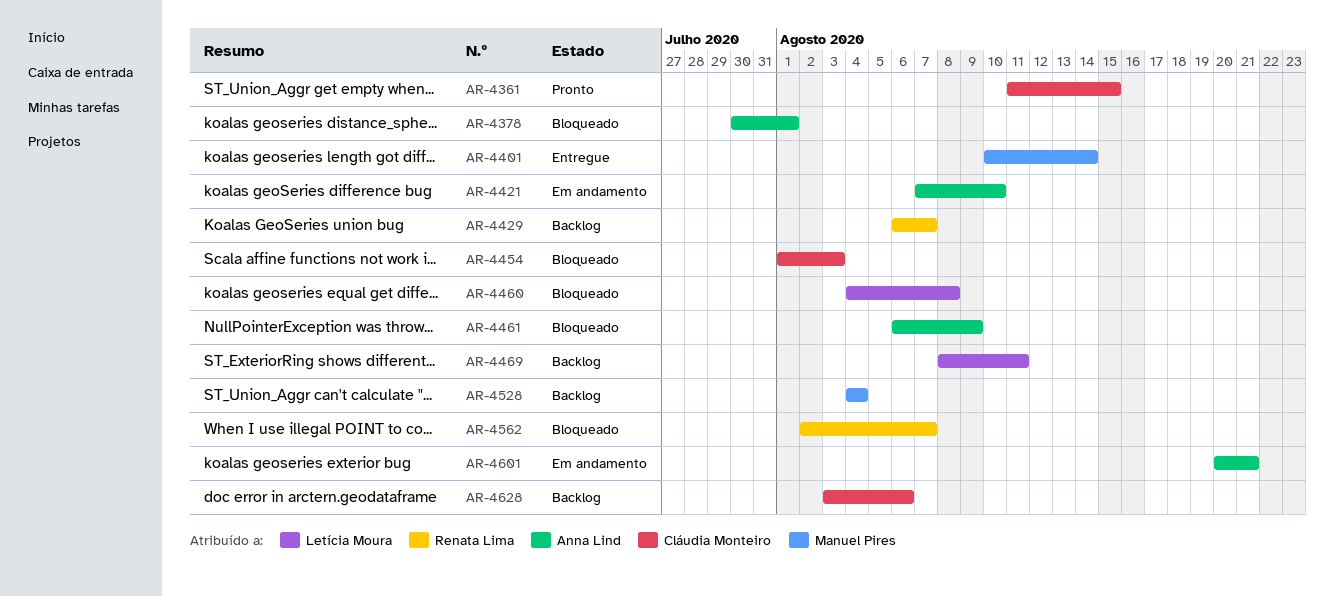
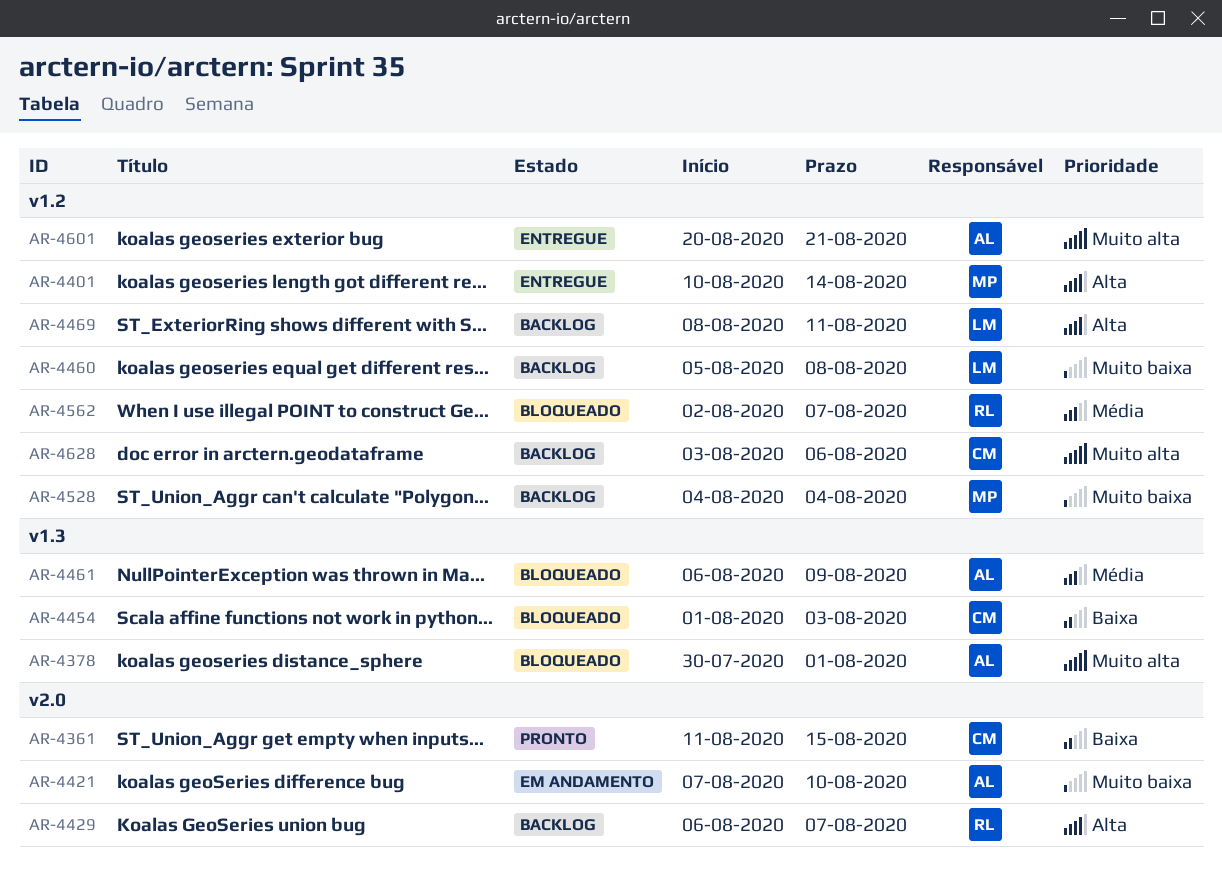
AR-4460, status: Bloqueado -> Backlog
AR-4460, start: Aug 4 -> Aug 5
AR-4601, status: Em andamento -> Entregue

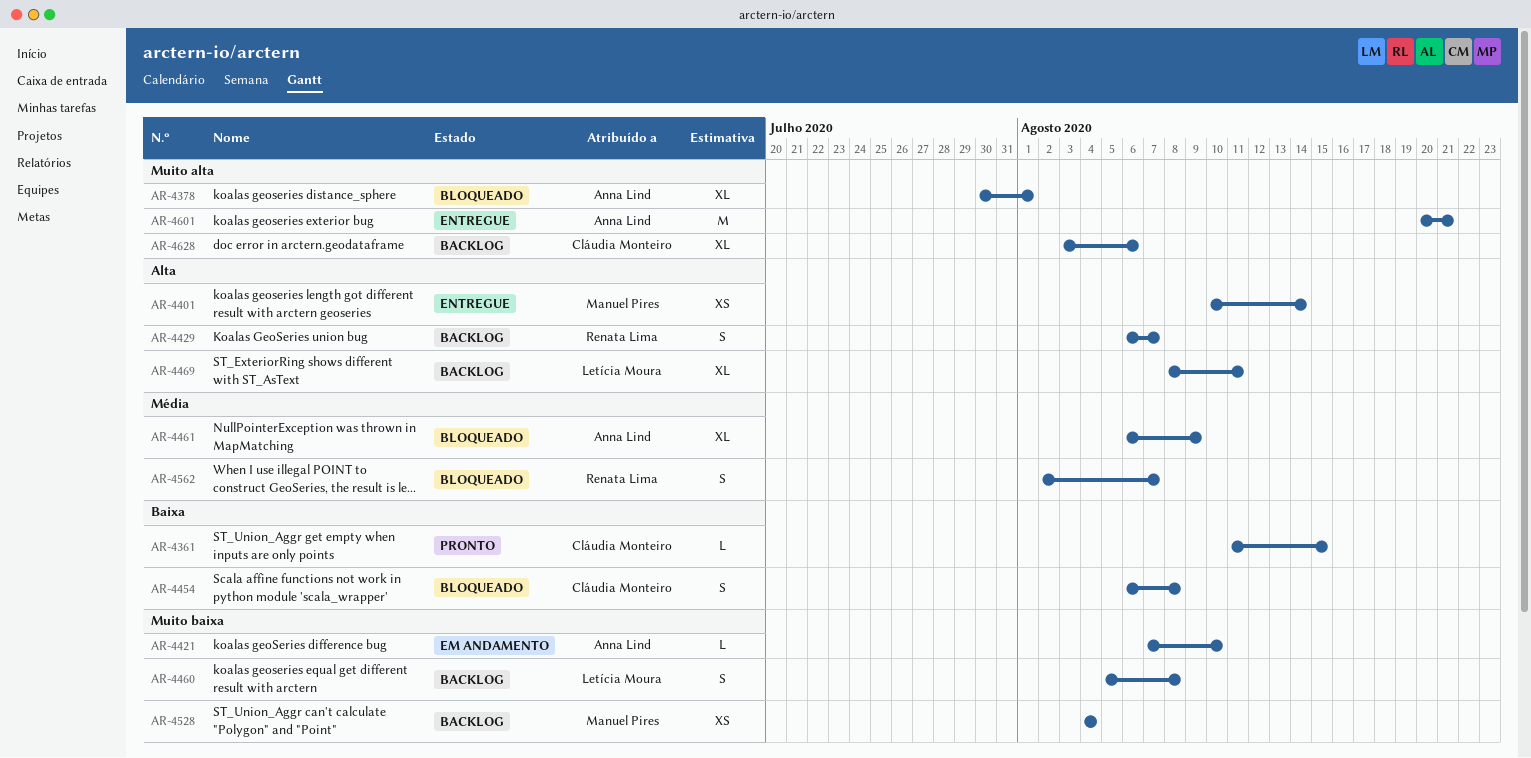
AR-4454, start: Aug 1 -> Aug 6
AR-4454, due: Aug 3 -> Aug 8

